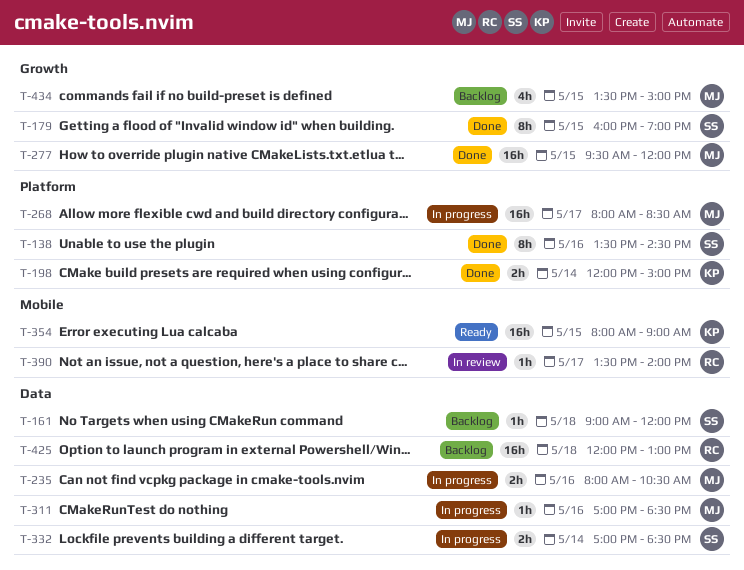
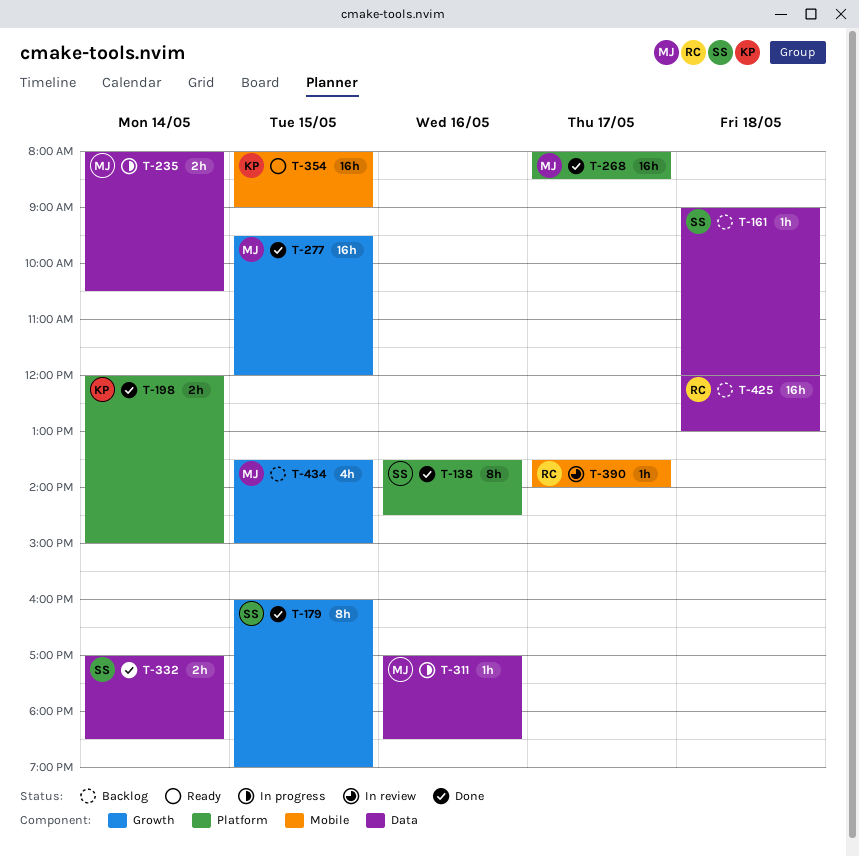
T-235, day: May 16 -> May 14
T-268, status: In progress -> Done
T-332, status: In progress -> Done

